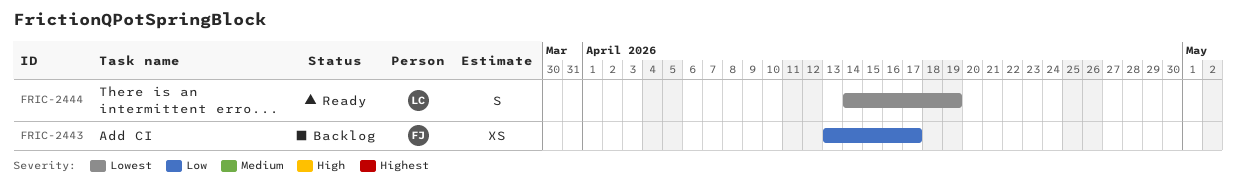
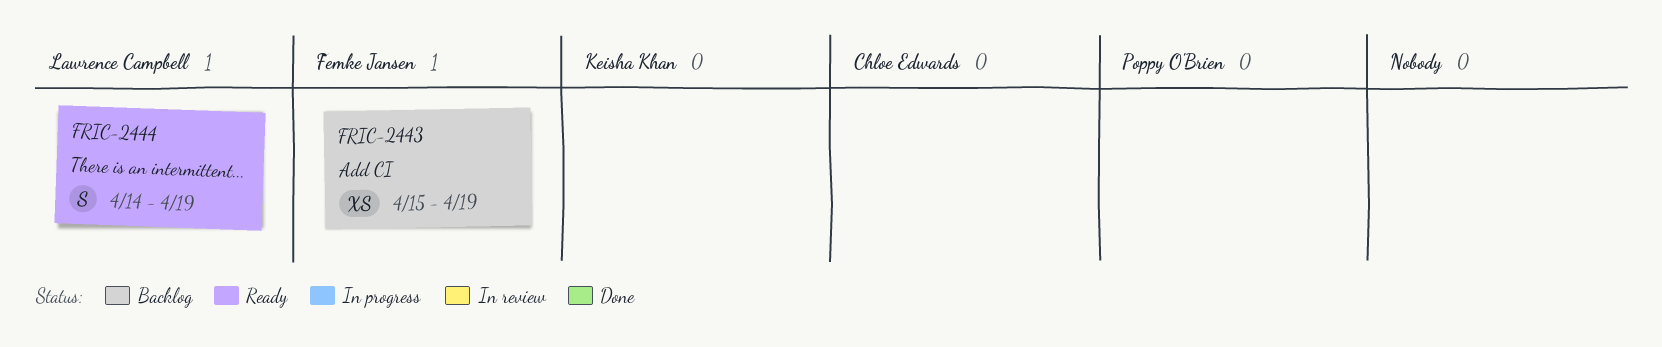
FRIC-2443, start: Apr 13 -> Apr 15
FRIC-2443, due: Apr 17 -> Apr 19

